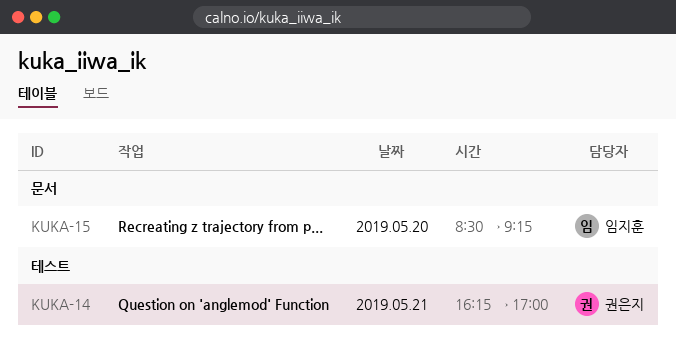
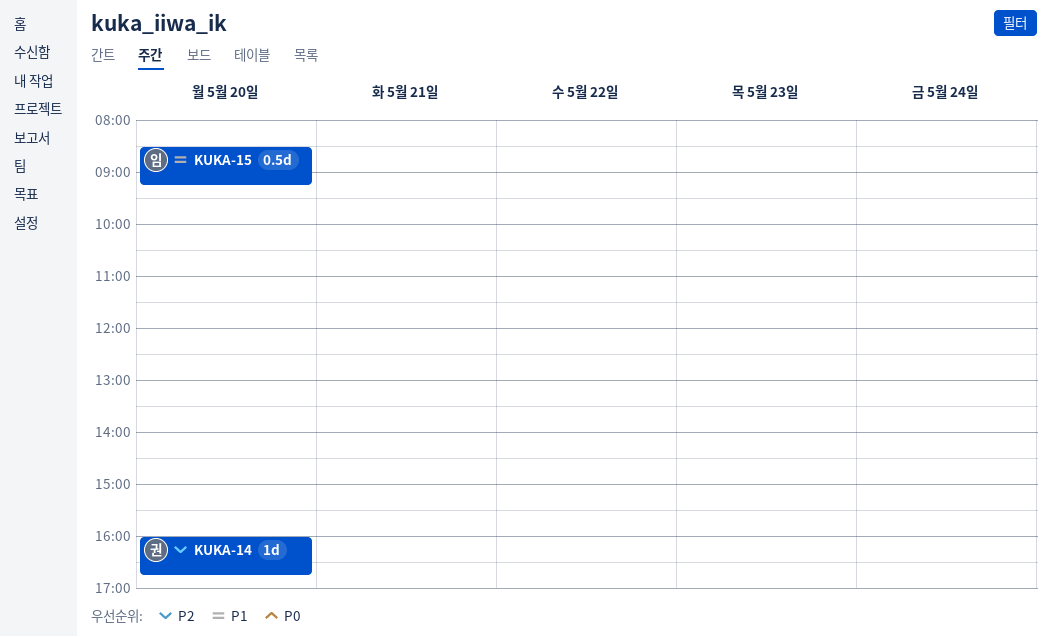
KUKA-14, day: May 21 -> May 20
KUKA-14, begins: 16:15 -> 16:00
KUKA-14, ends: 17:00 -> 16:45

